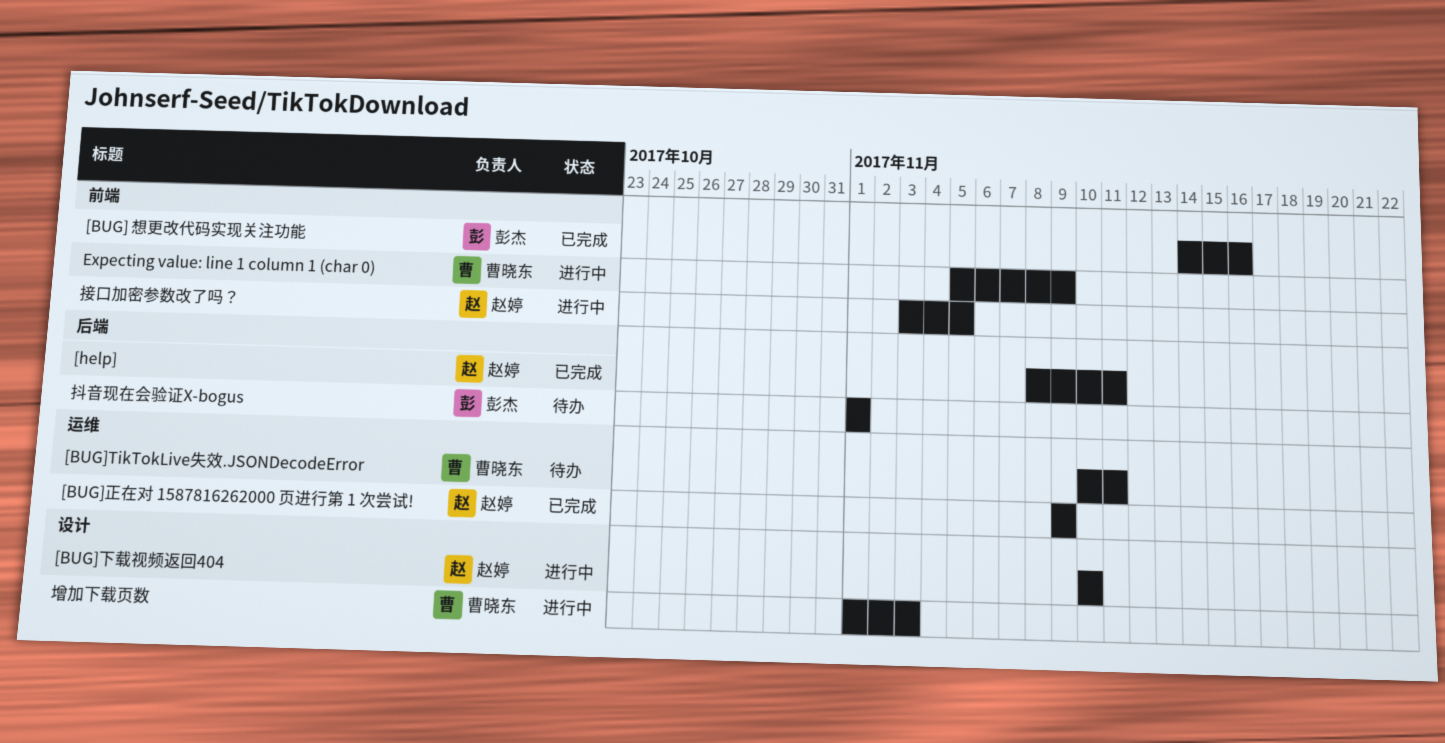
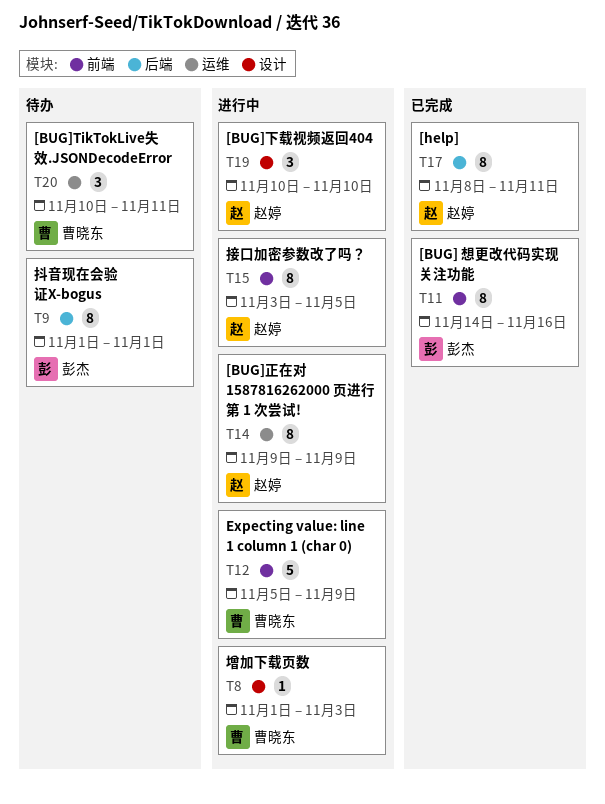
[BUG]正在对 1587816262000 页进行第 1 次尝试!, status: 已完成 -> 进行中

